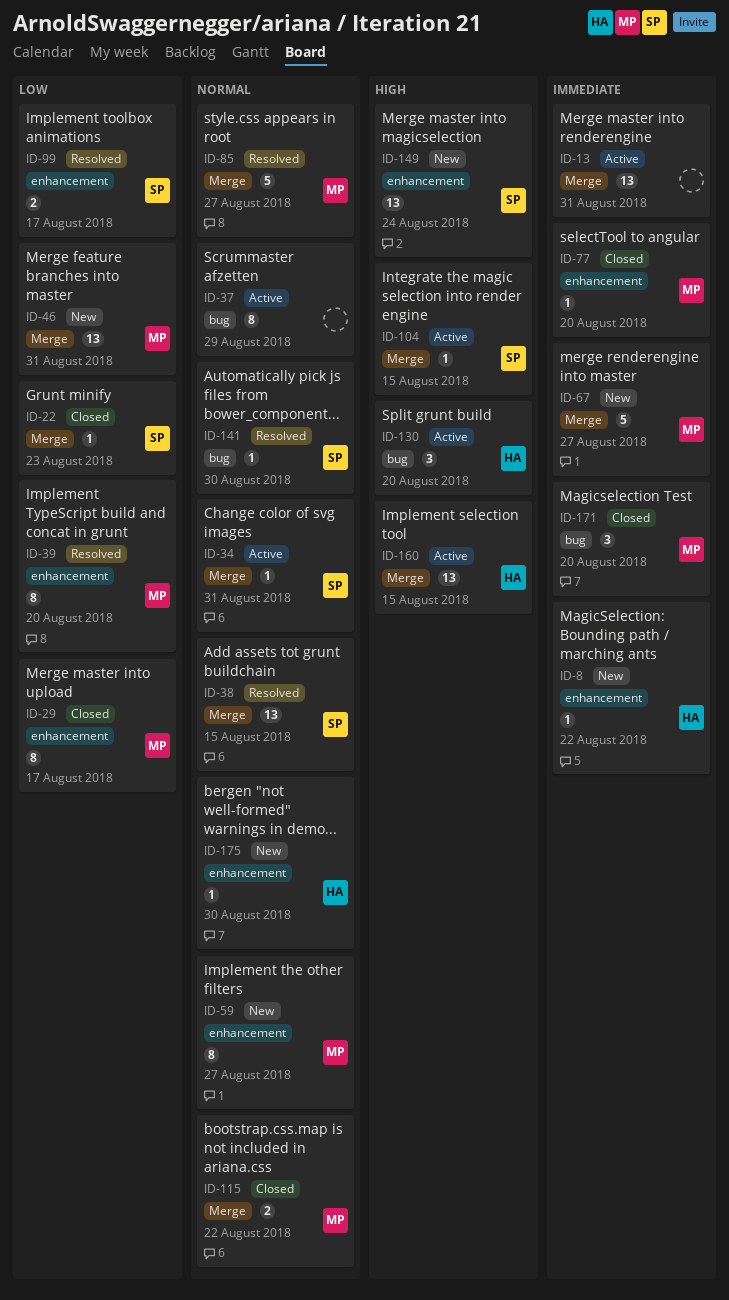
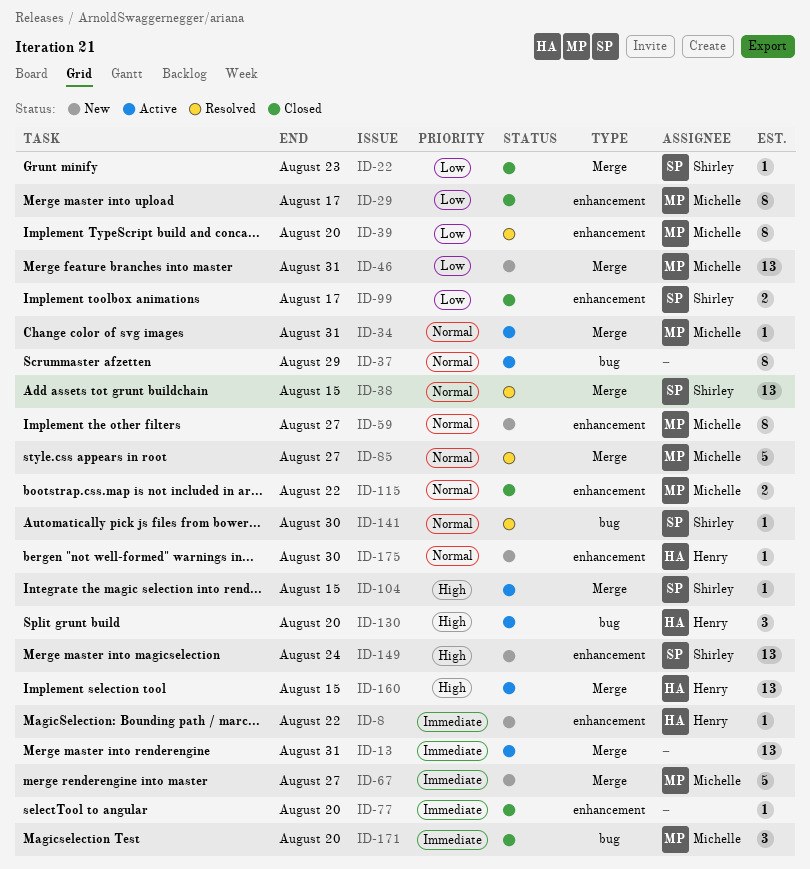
ID-34, owner: Shirley -> Michelle
ID-77, owner: Michelle -> none
ID-99, status: Resolved -> Closed
ID-115, label: Merge -> enhancement

